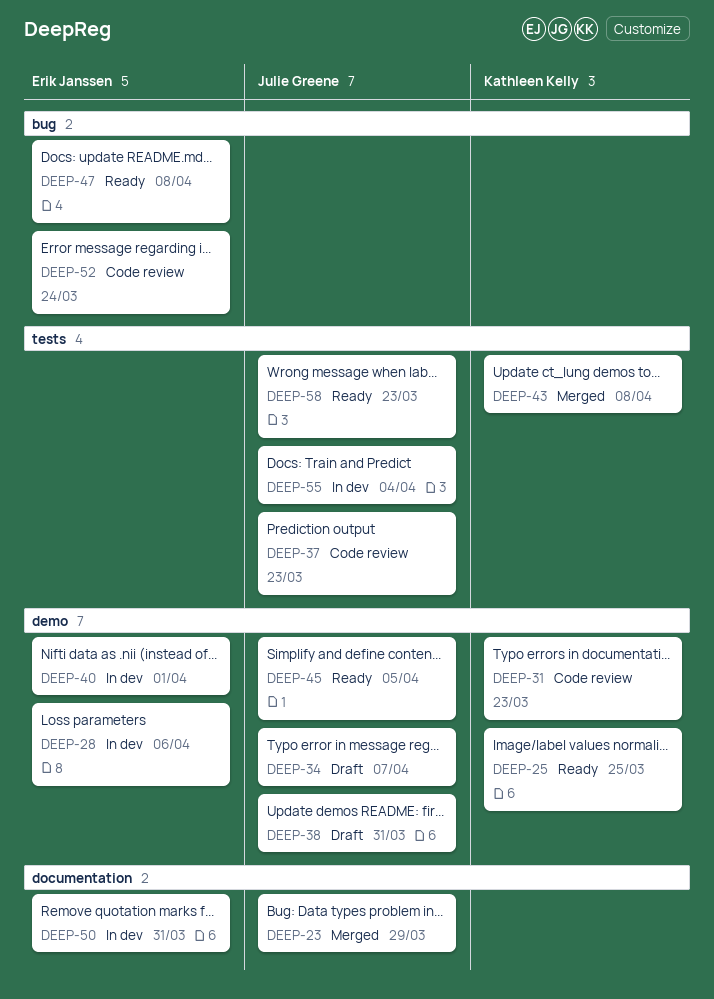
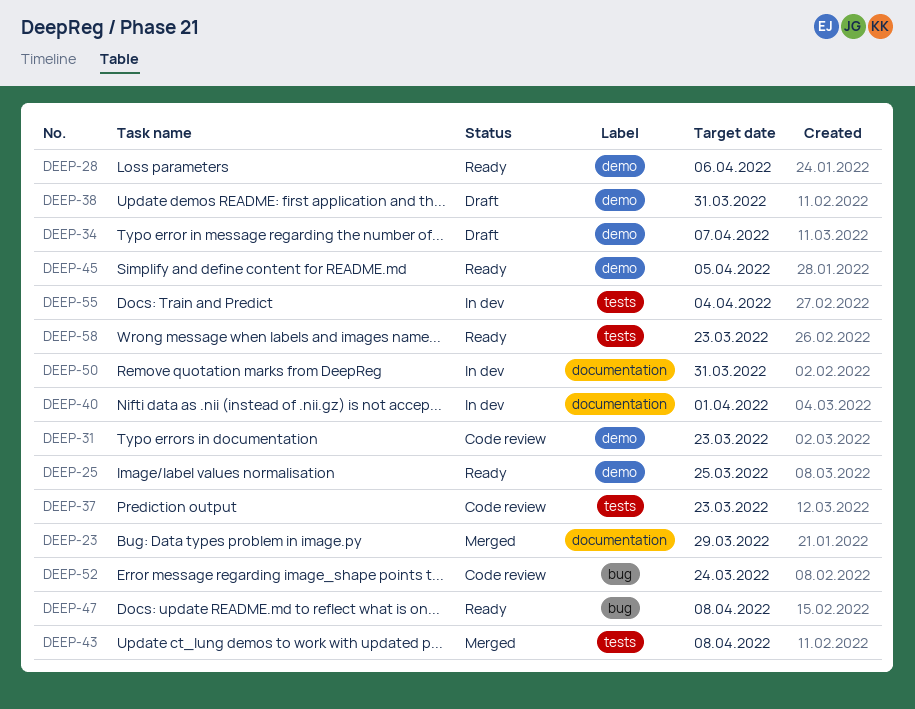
DEEP-28, status: In dev -> Ready
DEEP-40, label: demo -> documentation

